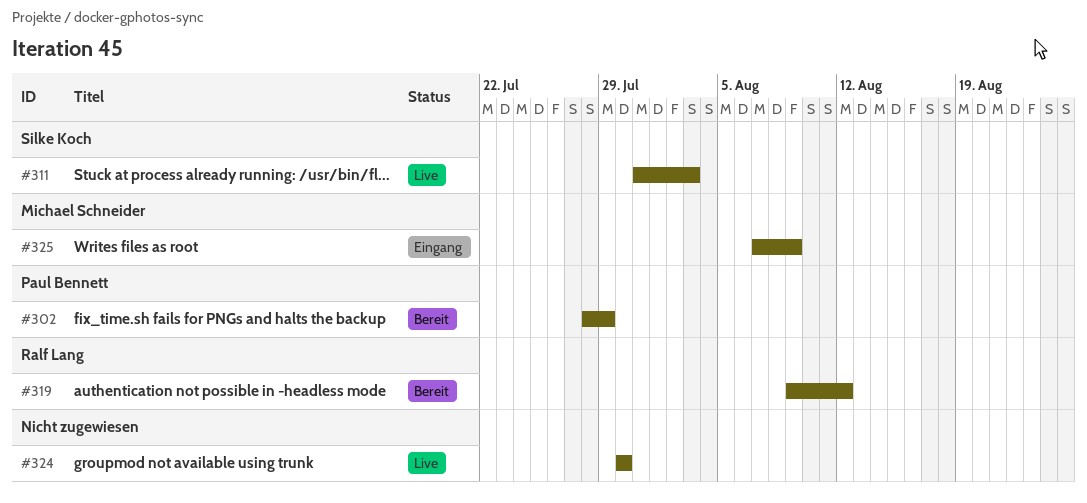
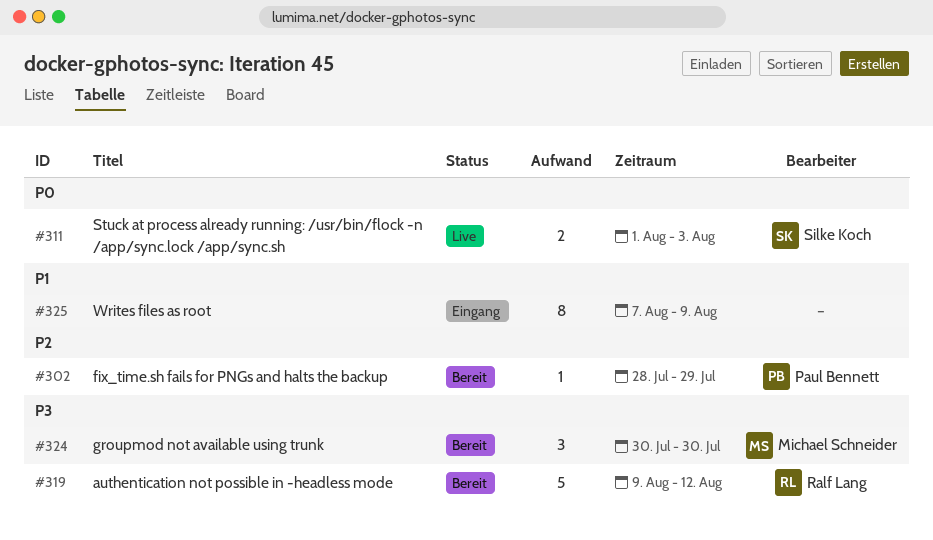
#311, start: Jul 31 -> Aug 1
#324, status: Live -> Bereit
#324, owner: none -> Michael Schneider
#325, owner: Michael Schneider -> none

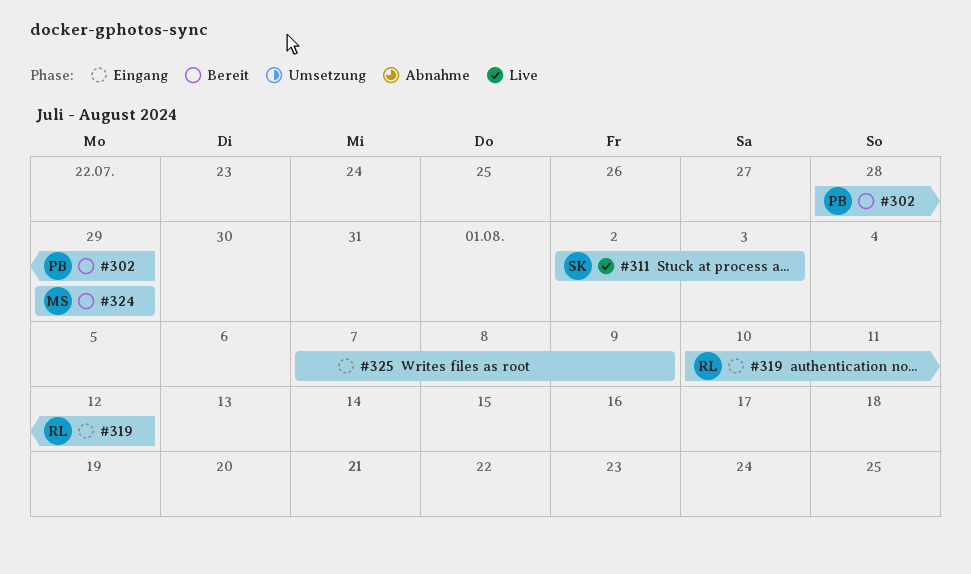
#311, start: Aug 1 -> Aug 2
#319, status: Bereit -> Eingang
#319, start: Aug 9 -> Aug 10
#324, start: Jul 30 -> Jul 29
#324, due: Jul 30 -> Jul 29

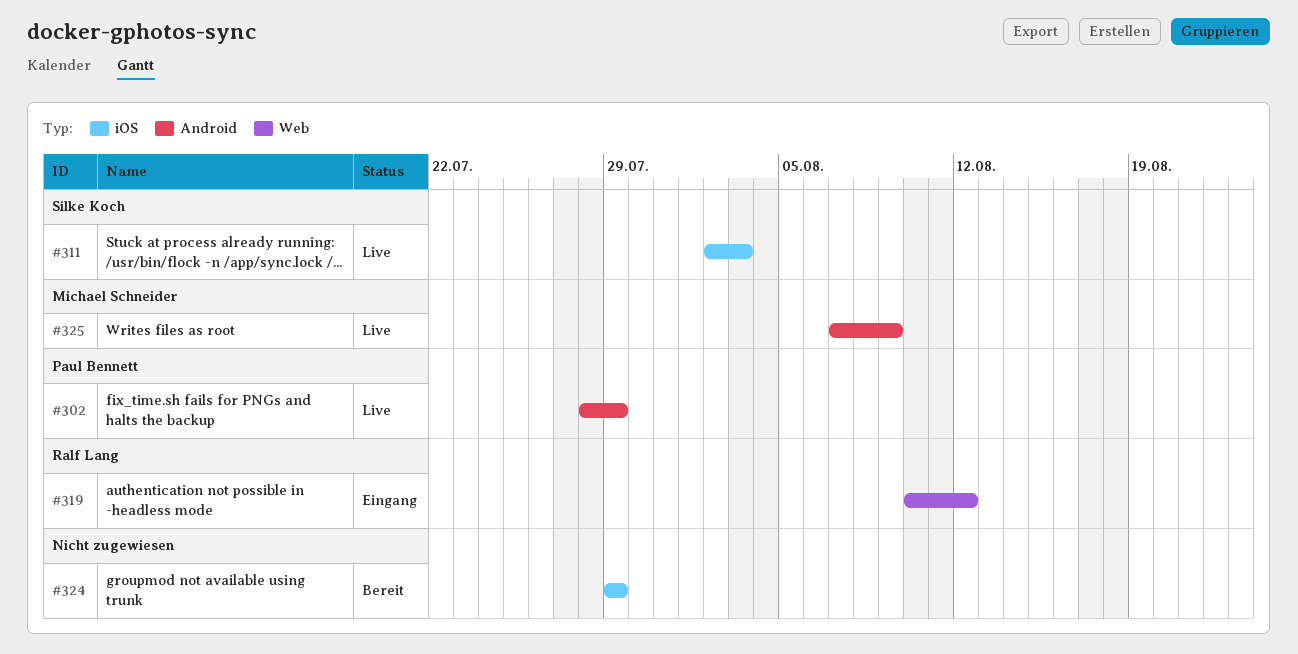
#302, status: Bereit -> Live
#324, owner: Michael Schneider -> none
#325, status: Eingang -> Live
#325, owner: none -> Michael Schneider

